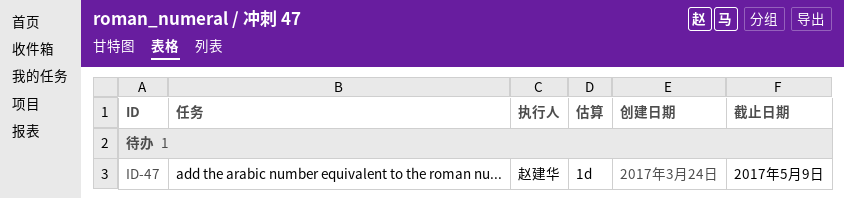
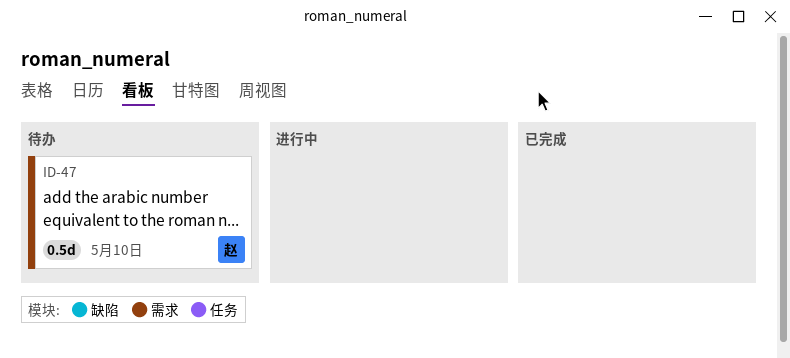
ID-47, estimate: 1d -> 0.5d
ID-47, due: May 9 -> May 10

